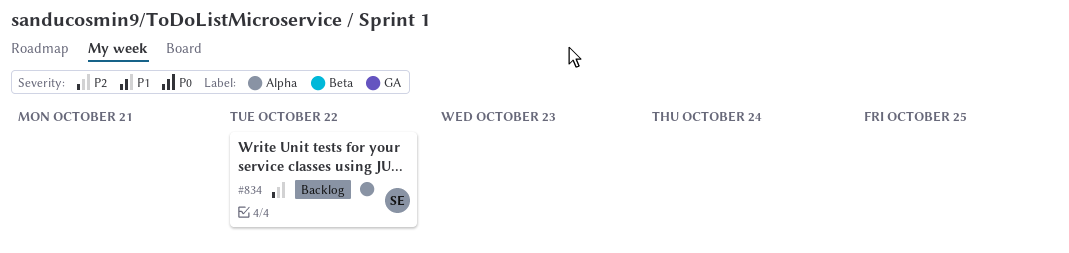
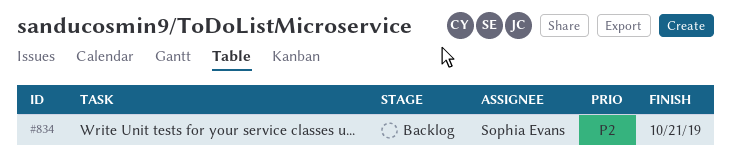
#834, due: Oct 22 -> Oct 21

